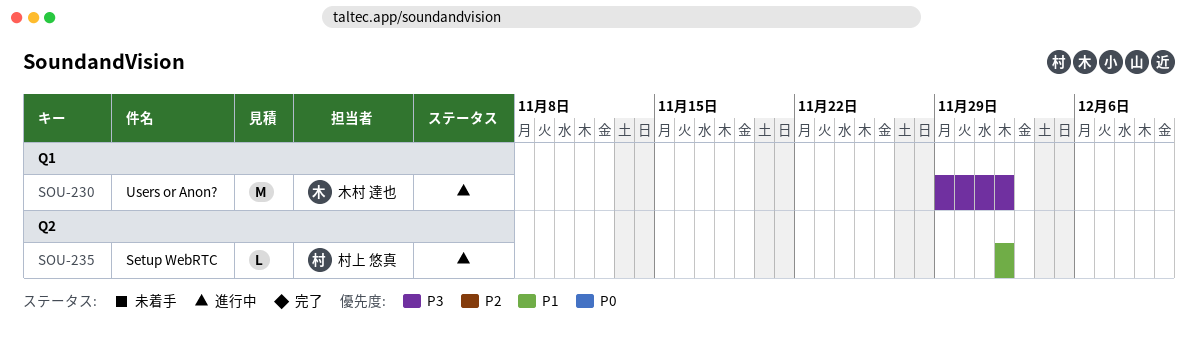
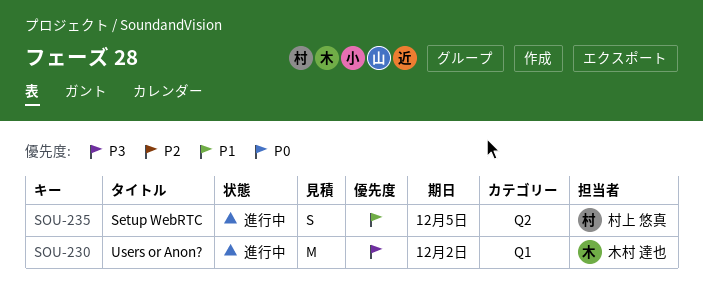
SOU-235, estimate: L -> S
SOU-235, due: Dec 2 -> Dec 5

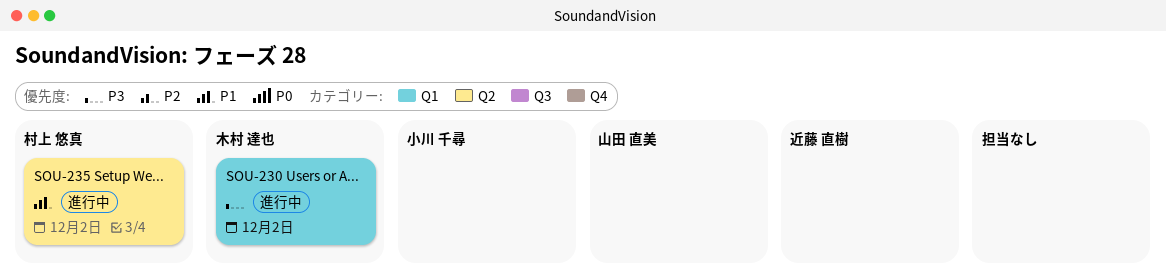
SOU-235, due: Dec 5 -> Dec 2

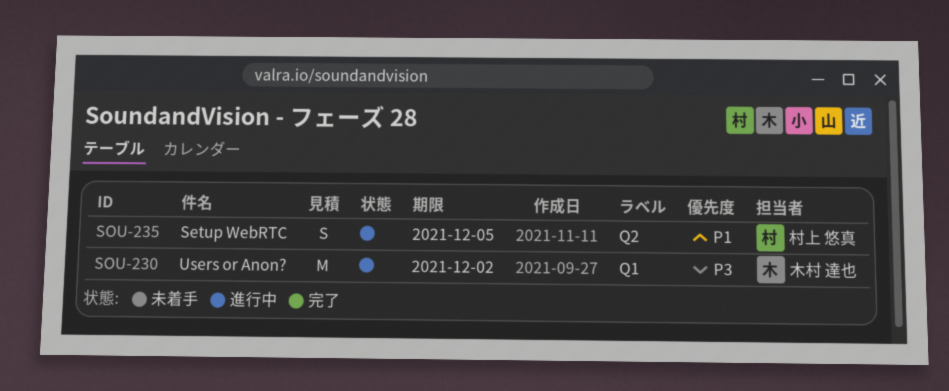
SOU-235, due: Dec 2 -> Dec 5

